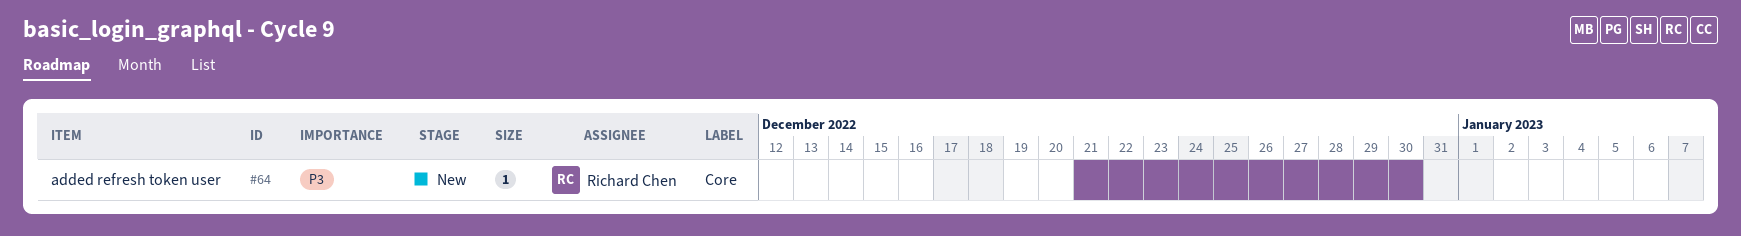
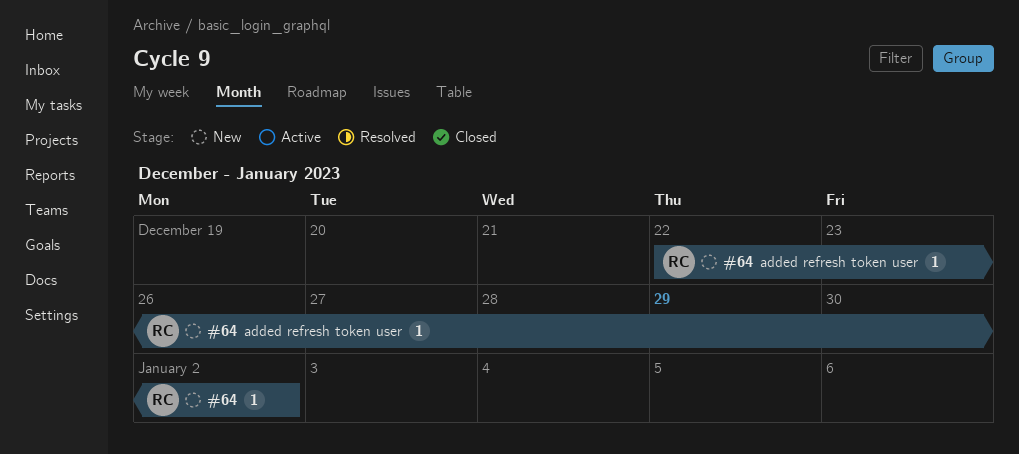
#64, start: Dec 21 -> Dec 22
#64, due: Dec 30 -> Jan 2

